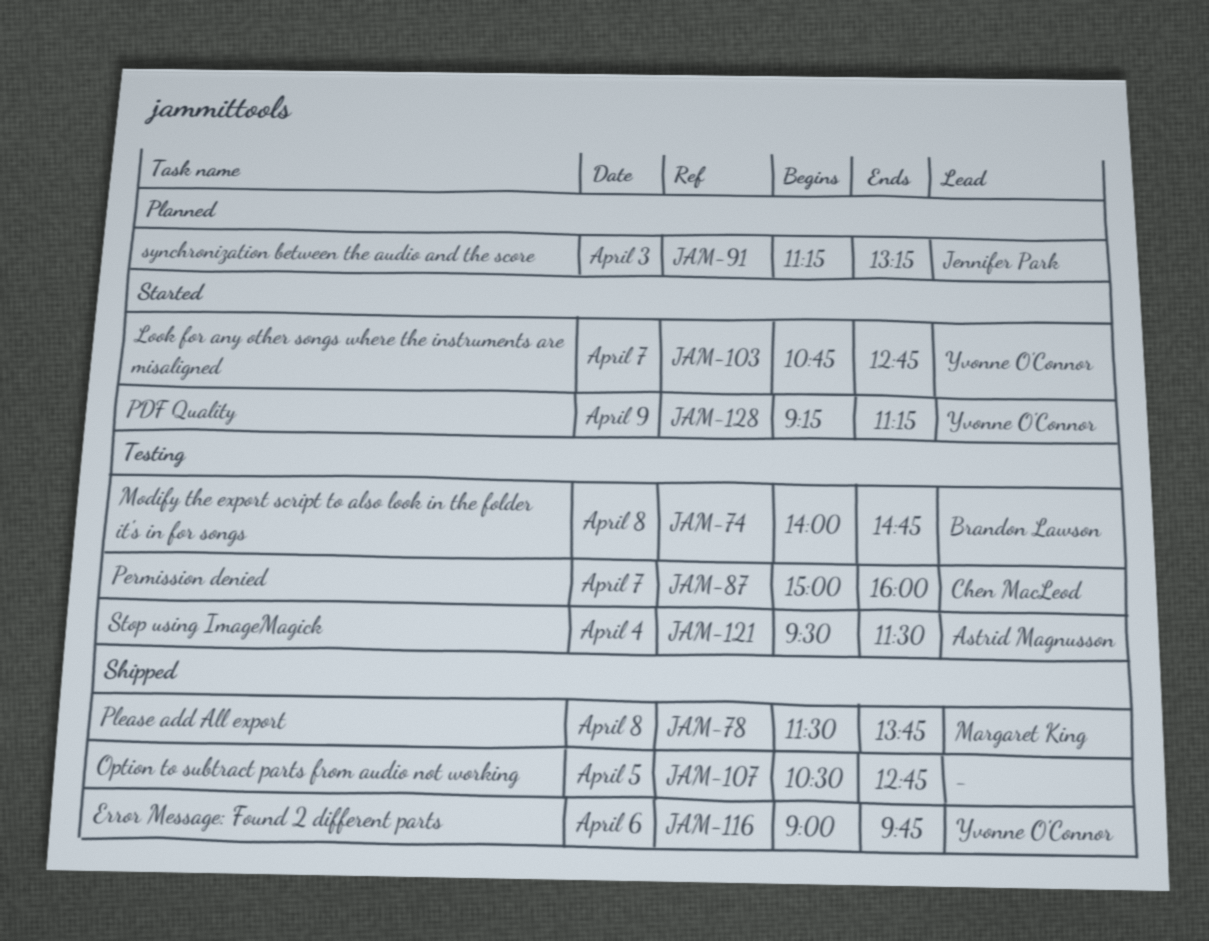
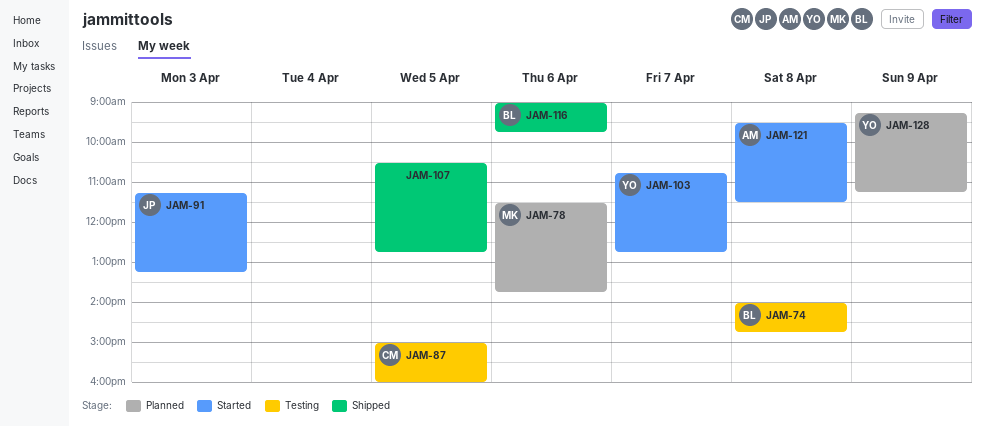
JAM-78, status: Shipped -> Planned
JAM-78, day: Apr 8 -> Apr 6
JAM-87, day: Apr 7 -> Apr 5
JAM-91, status: Planned -> Started
JAM-116, owner: Yvonne O'Connor -> Brandon Lawson
JAM-121, status: Testing -> Started
JAM-121, day: Apr 4 -> Apr 8
JAM-128, status: Started -> Planned

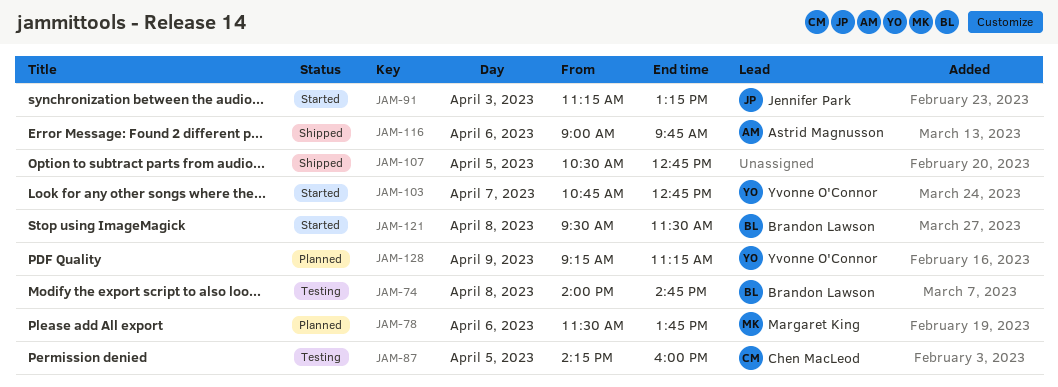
JAM-87, begins: 15:00 -> 14:15
JAM-116, owner: Brandon Lawson -> Astrid Magnusson
JAM-121, owner: Astrid Magnusson -> Brandon Lawson

